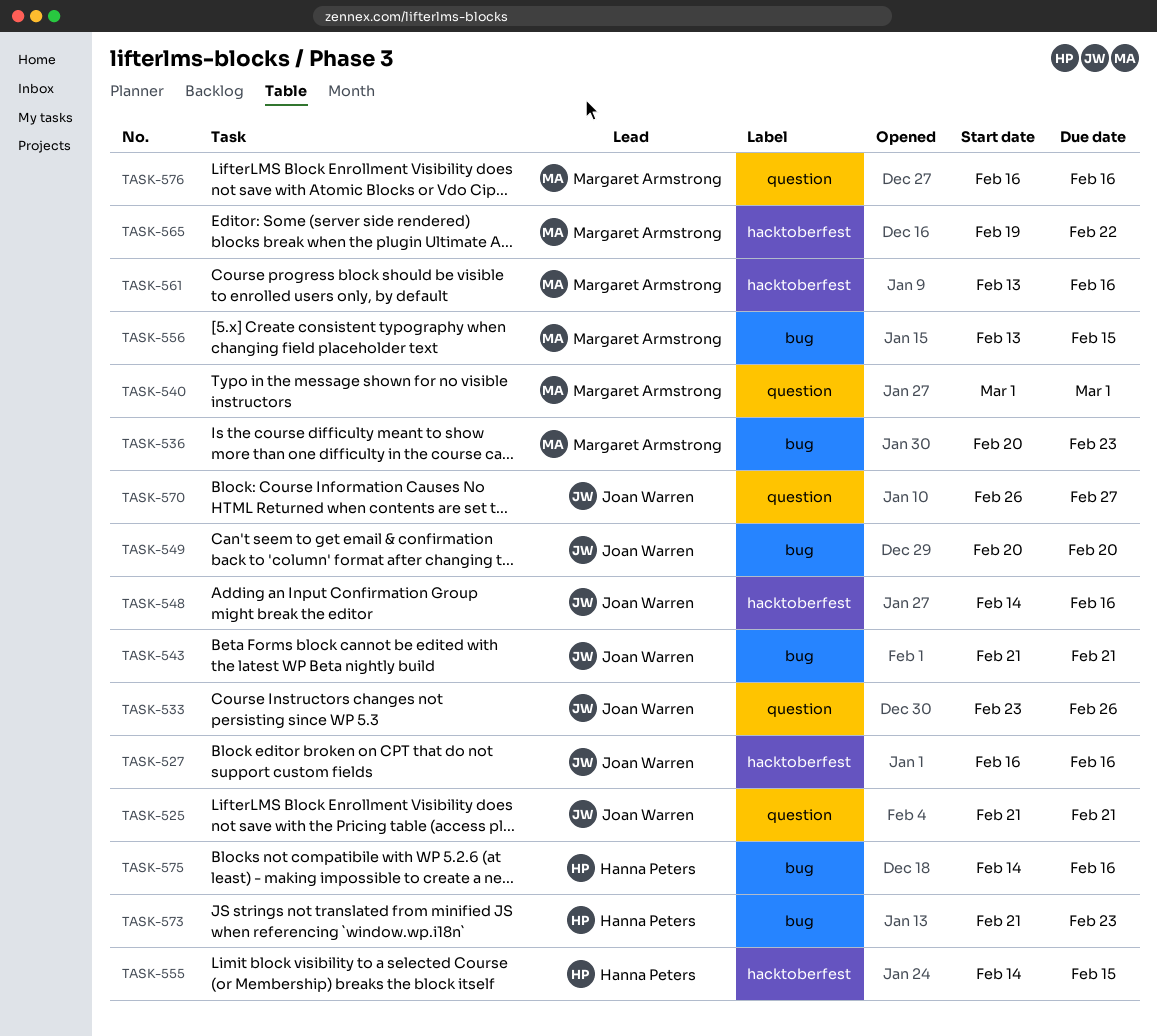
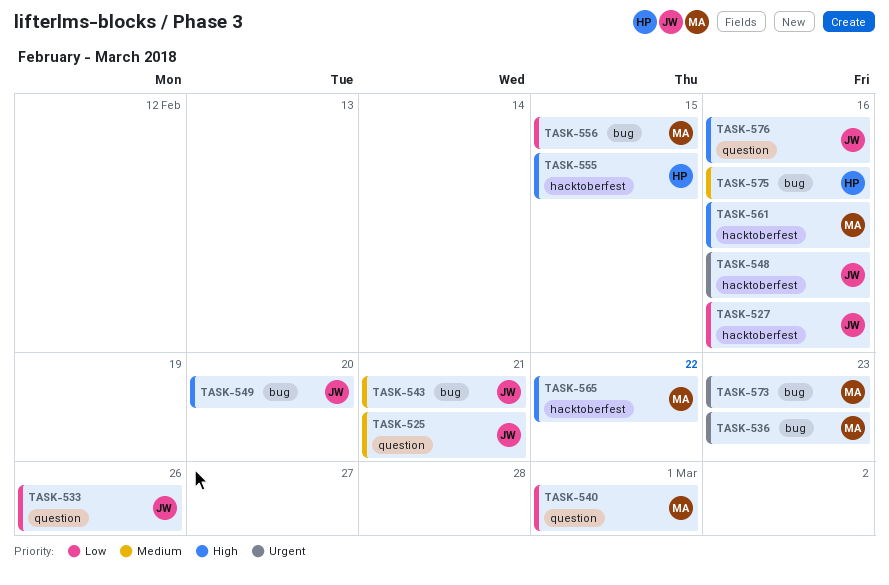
TASK-570: present -> none
TASK-573, owner: Hanna Peters -> Margaret Armstrong
TASK-576, owner: Margaret Armstrong -> Joan Warren

